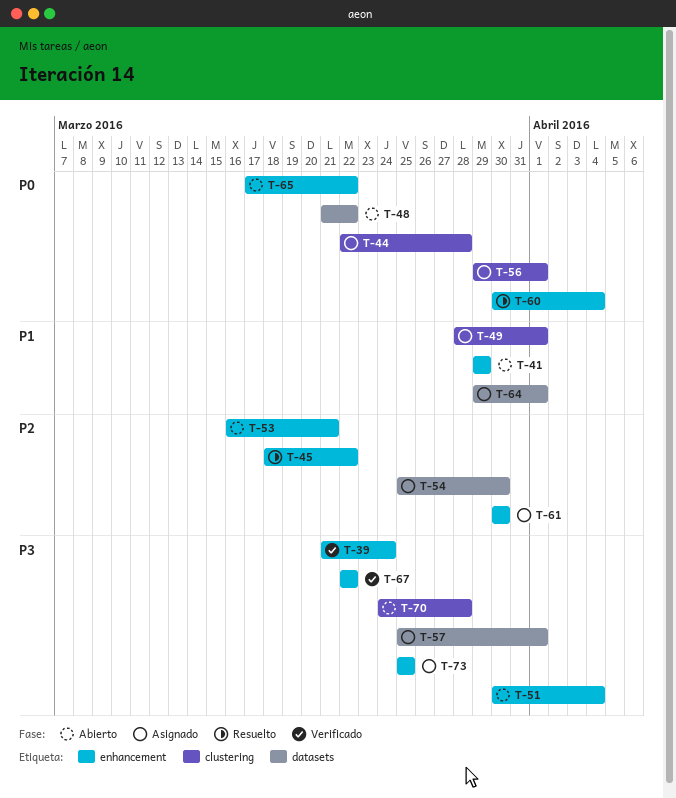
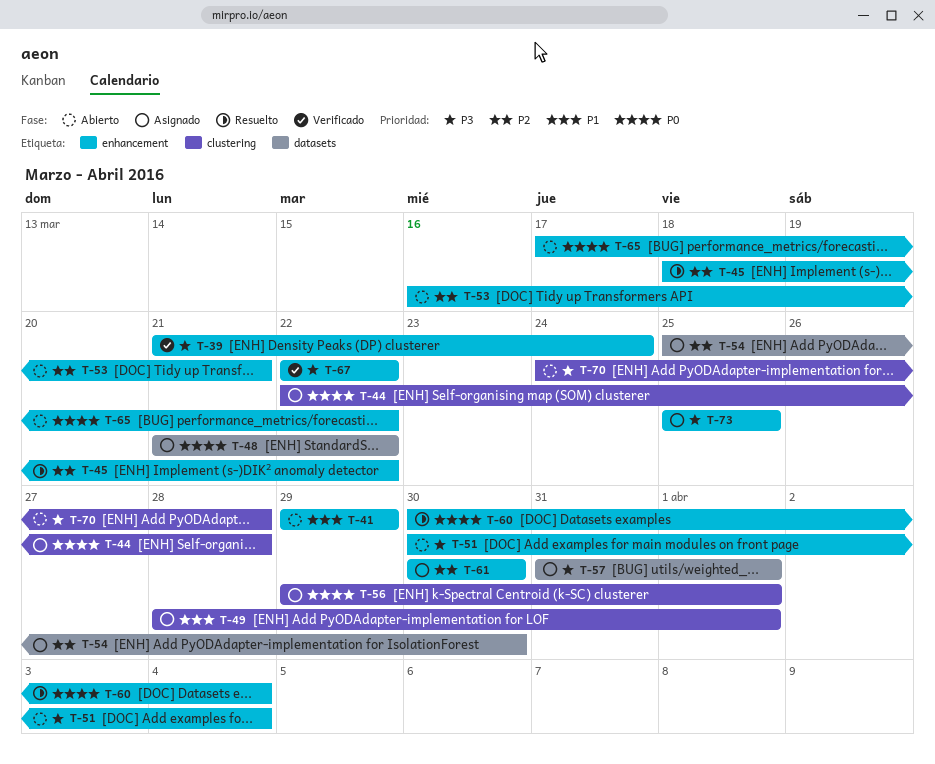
T-48, status: Abierto -> Asignado
T-57, start: Mar 25 -> Mar 31
T-64: present -> none

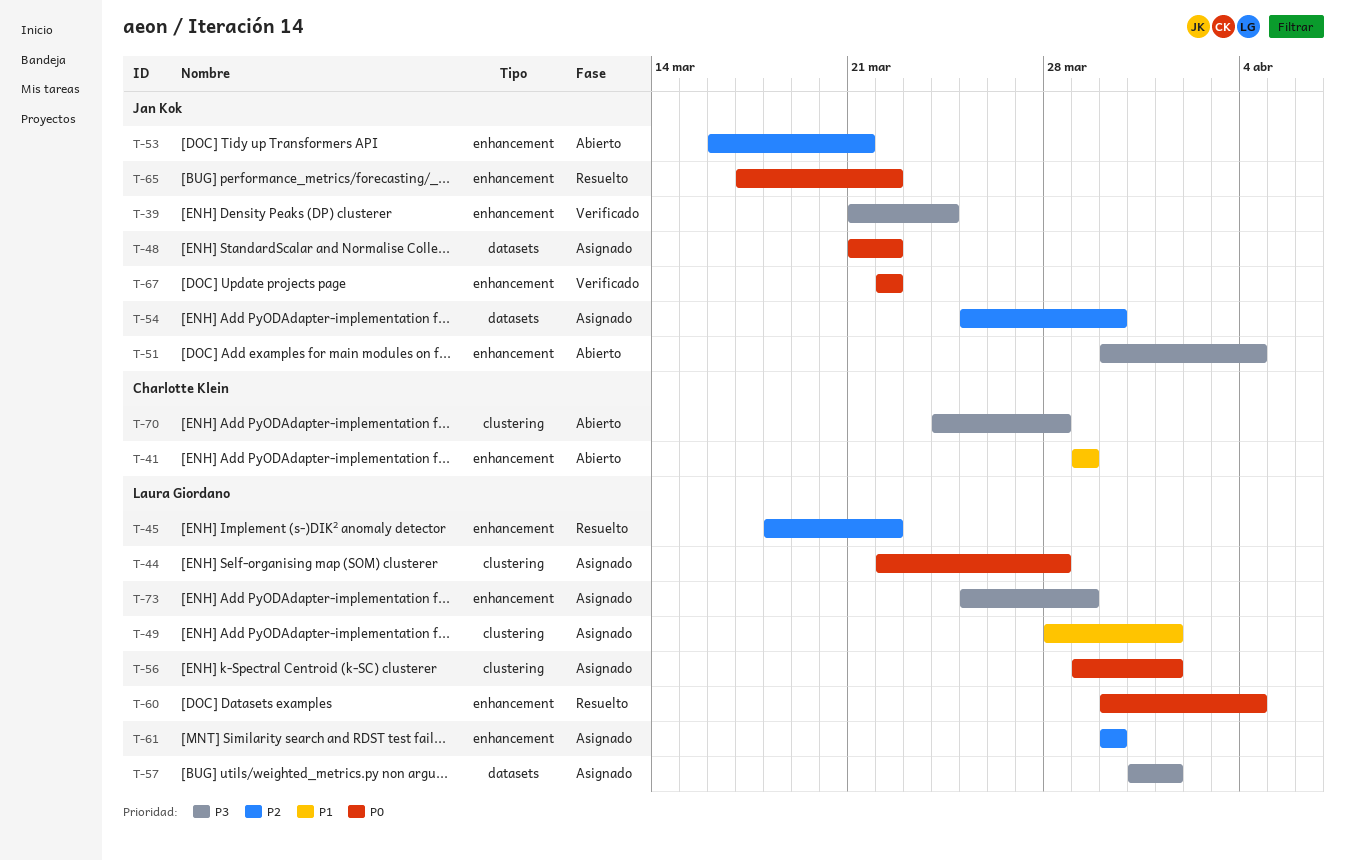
T-65, status: Abierto -> Resuelto
T-67, priority: P3 -> P0
T-73, due: Mar 25 -> Mar 29

